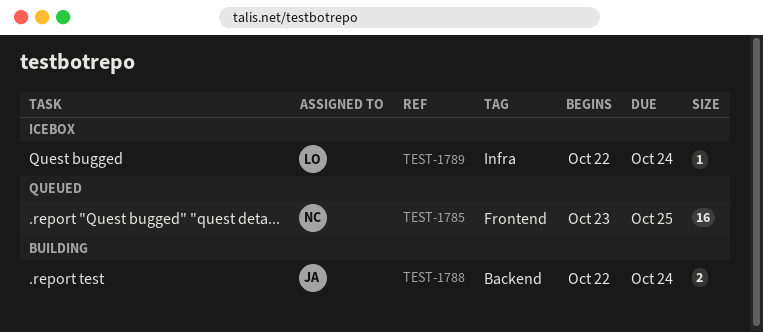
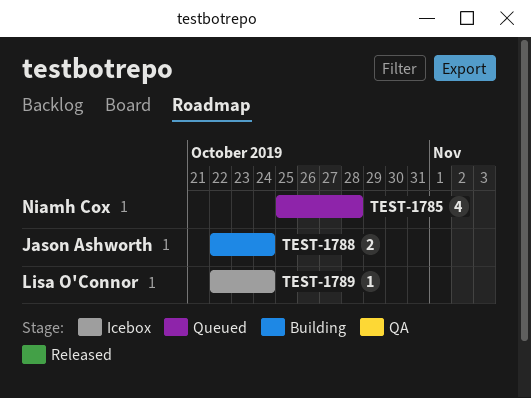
TEST-1785, estimate: 16 -> 4
TEST-1785, start: Oct 23 -> Oct 25
TEST-1785, due: Oct 25 -> Oct 28

